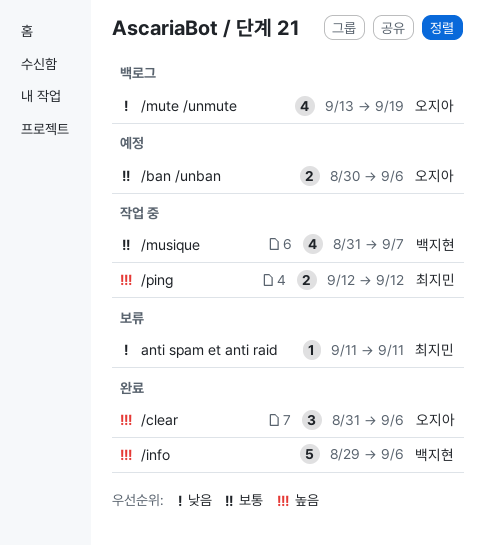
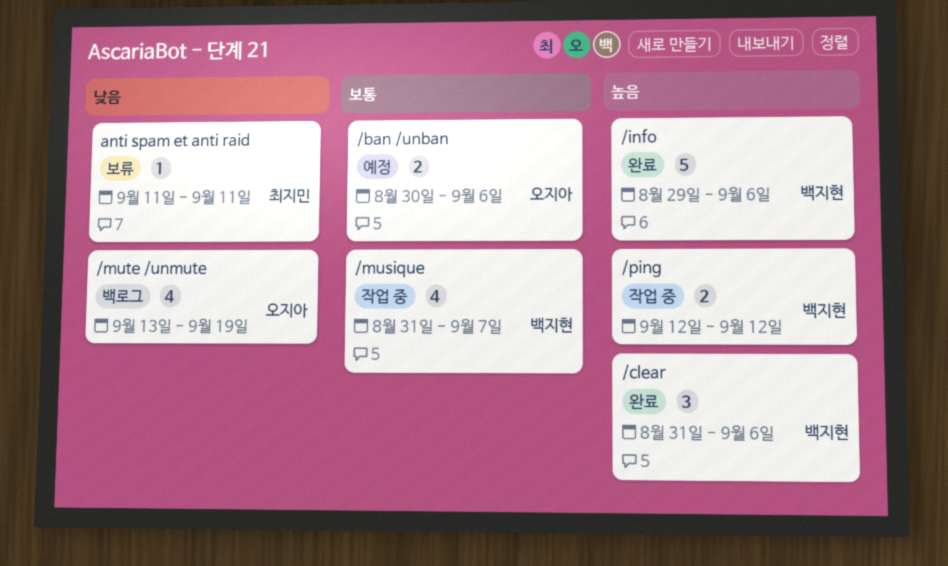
/clear, owner: 오지아 -> 백지현
/ping, owner: 최지민 -> 백지현

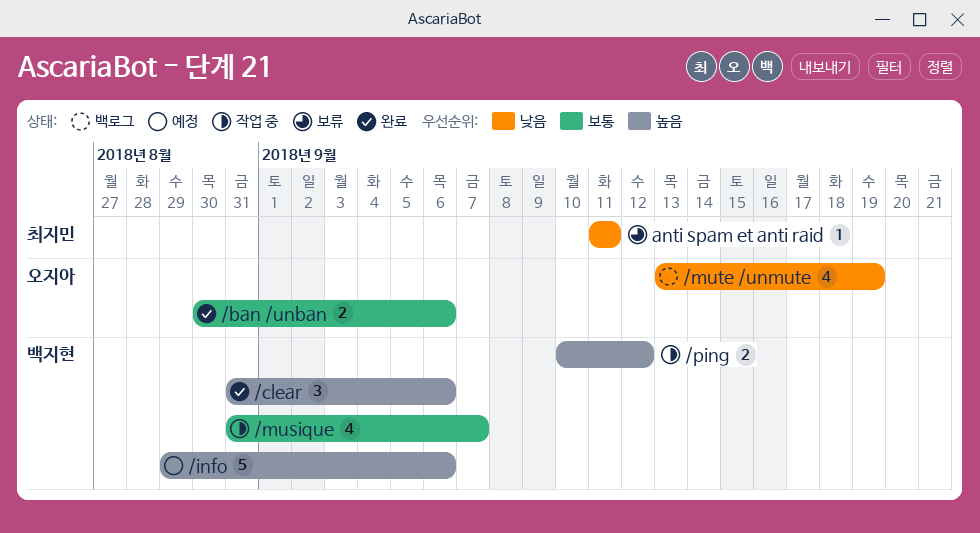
/ban /unban, status: 예정 -> 완료
/info, status: 완료 -> 예정
/ping, start: Sep 12 -> Sep 10

